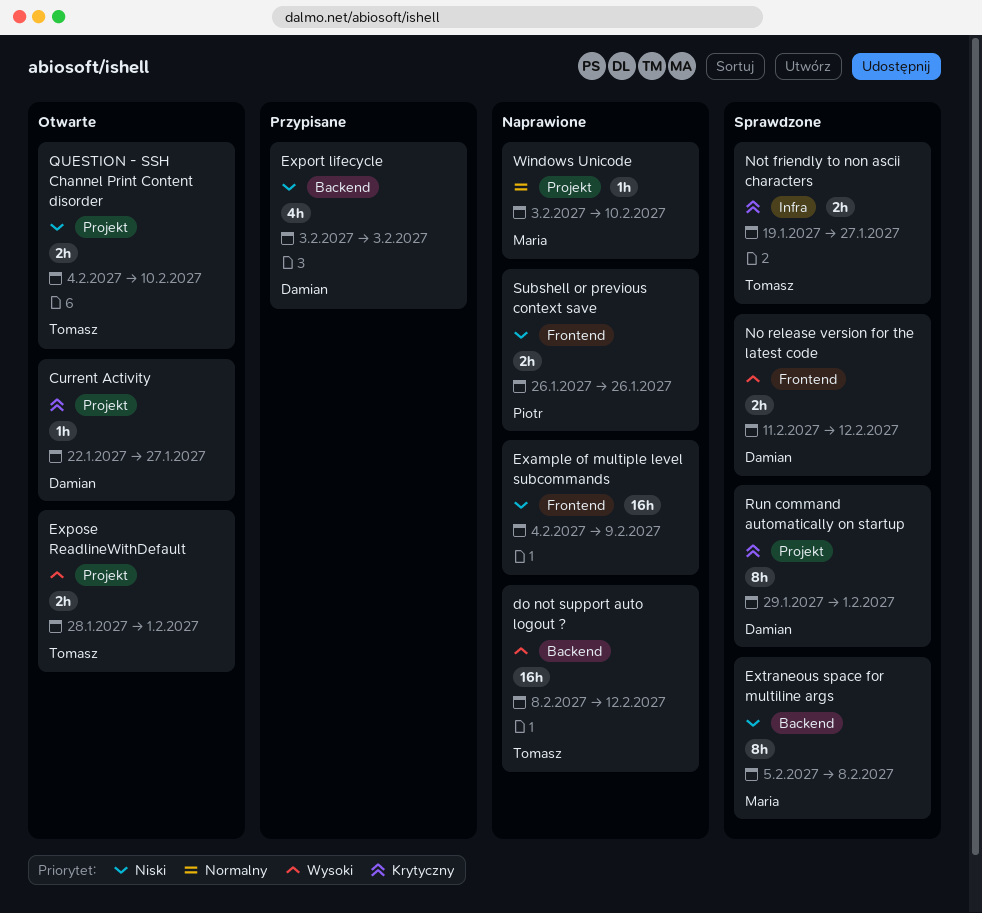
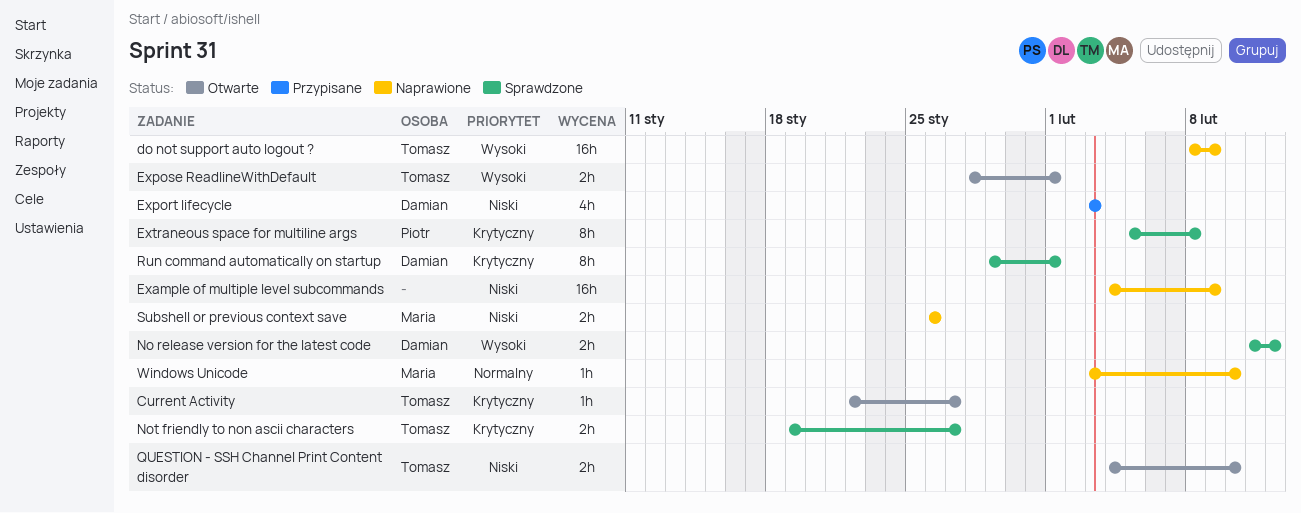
Current Activity, owner: Damian -> Tomasz
do not support auto logout ?, due: Feb 12 -> Feb 9
Extraneous space for multiline args, owner: Maria -> Piotr
Extraneous space for multiline args, priority: Niski -> Krytyczny
Subshell or previous context save, owner: Piotr -> Maria

